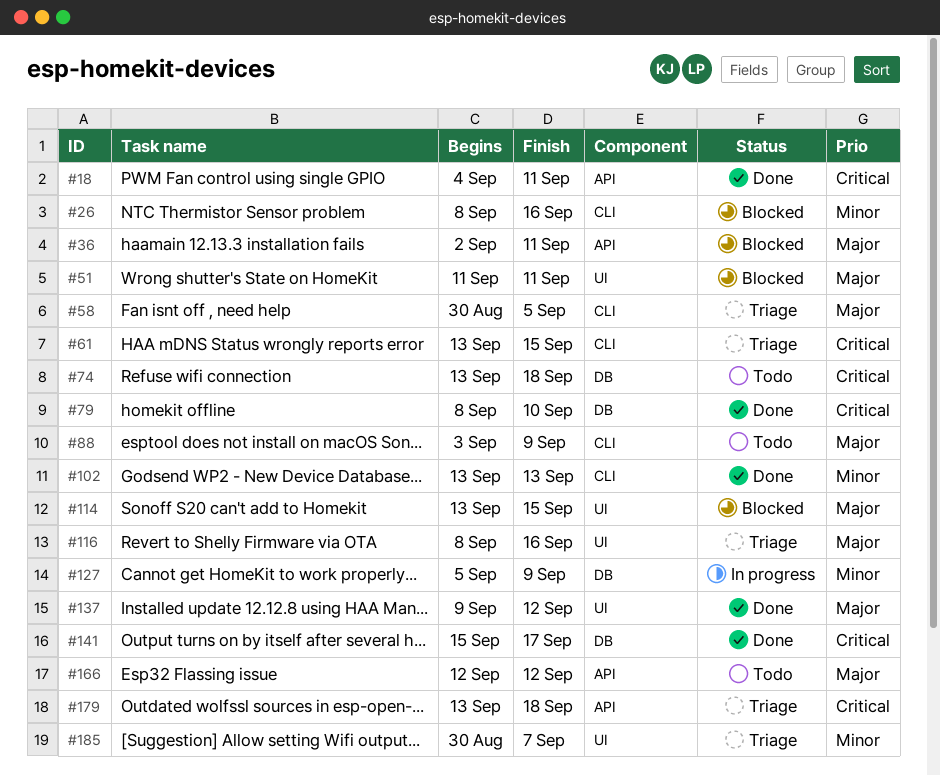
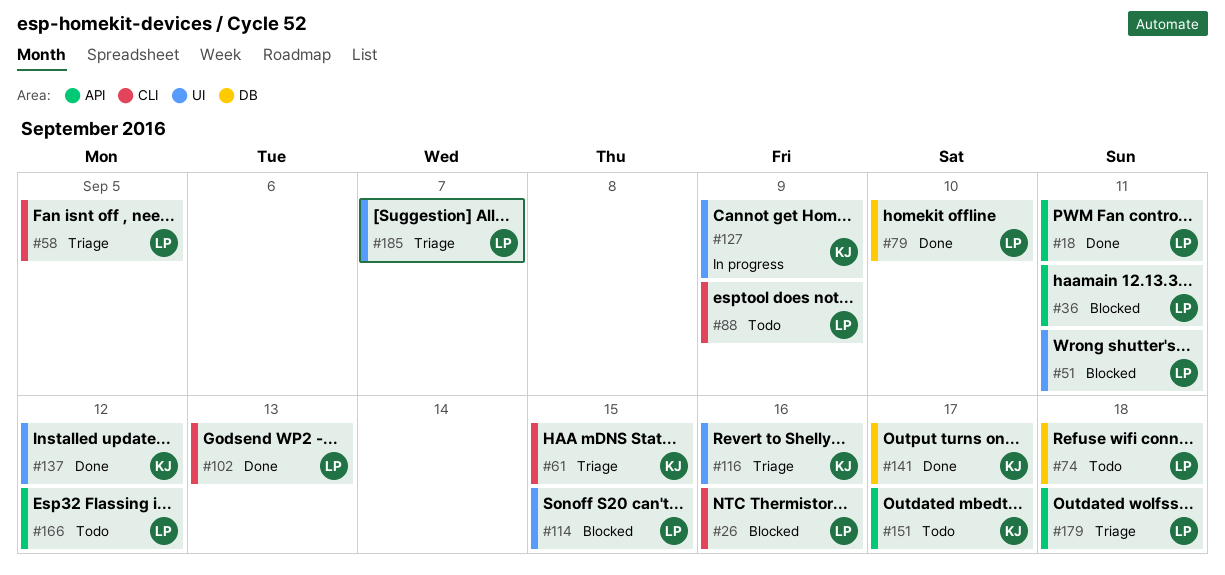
#127, label: DB -> UI
#151: none -> present

